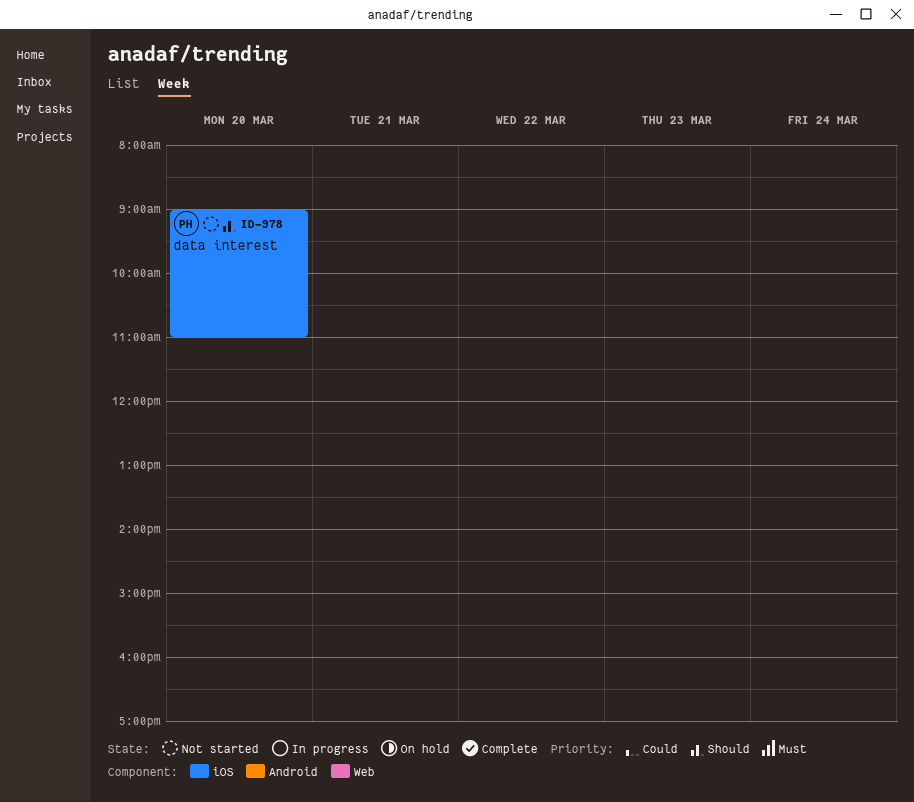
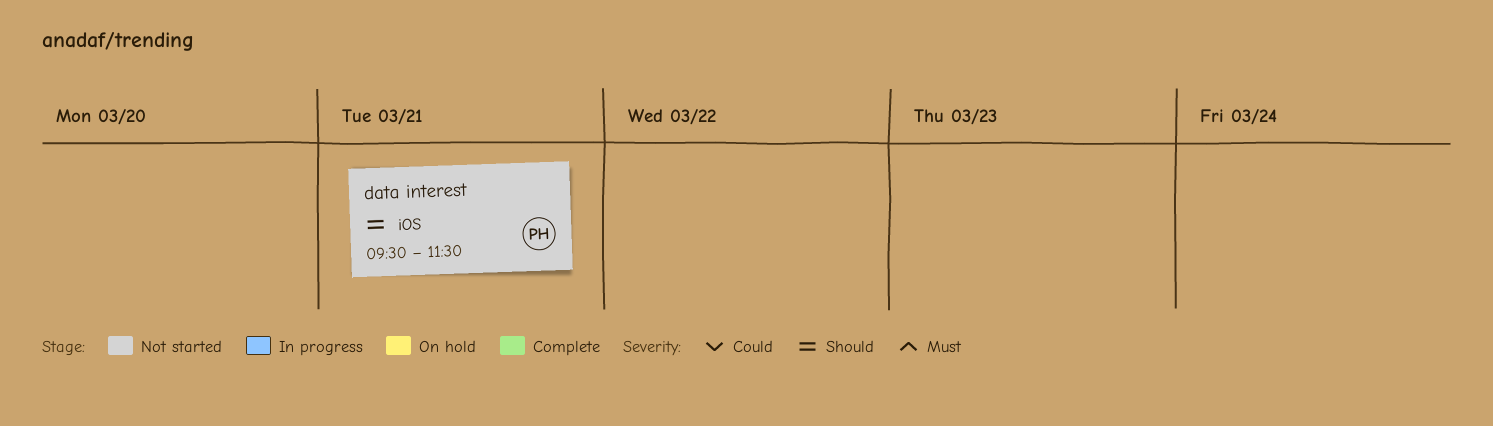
data interest, day: Mar 20 -> Mar 21
data interest, begins: 09:00 -> 09:30
data interest, ends: 11:00 -> 11:30

